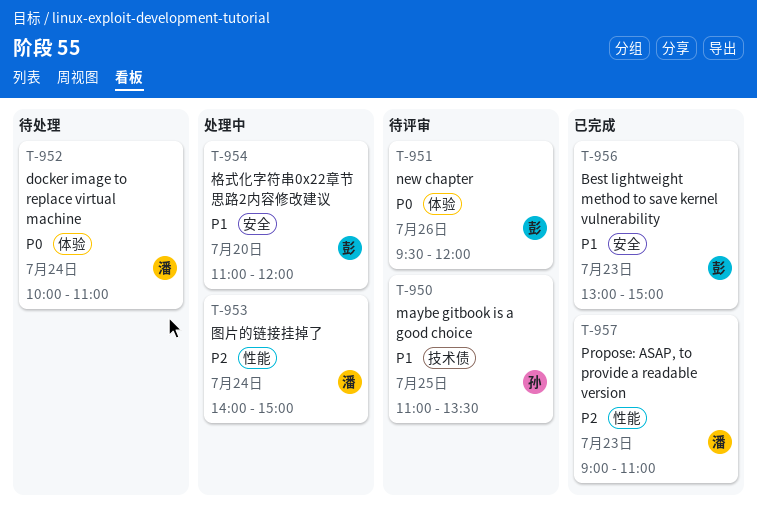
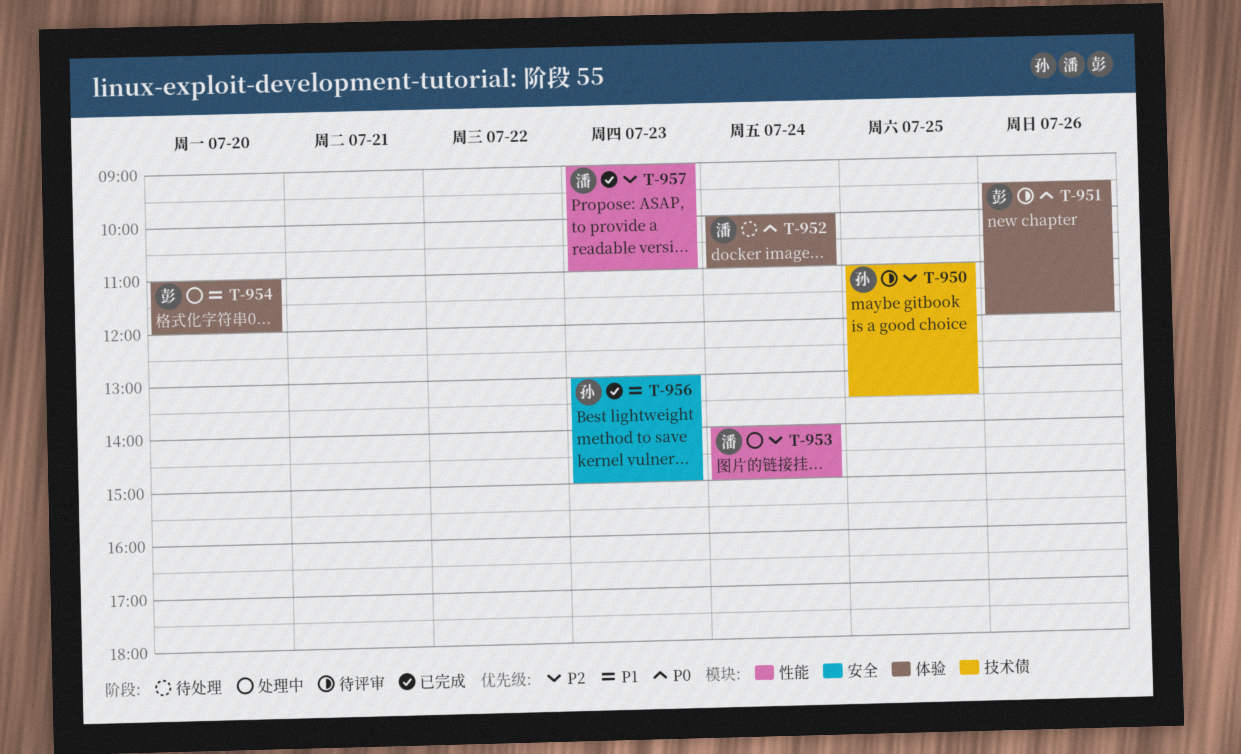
T-950, priority: P1 -> P2
T-954, label: 安全 -> 体验
T-956, owner: 彭 -> 孙

